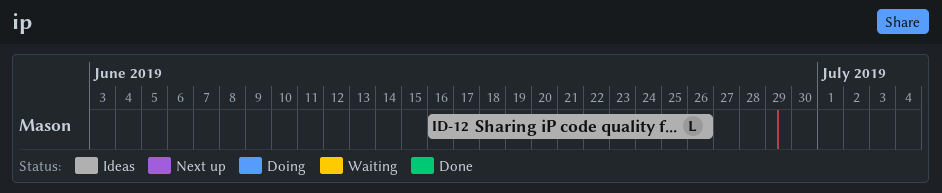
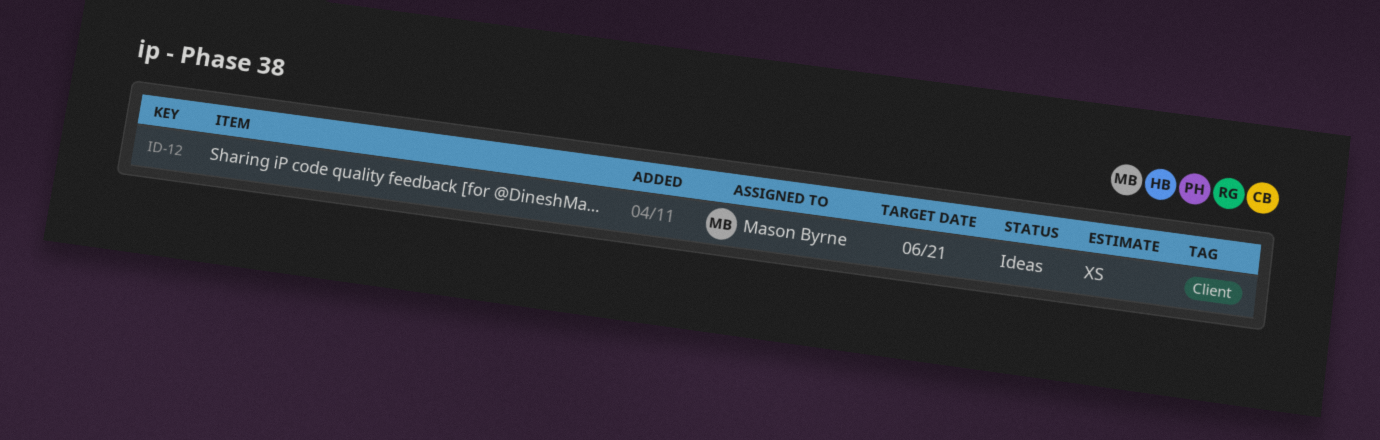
ID-12, estimate: L -> XS
ID-12, due: Jun 26 -> Jun 21

